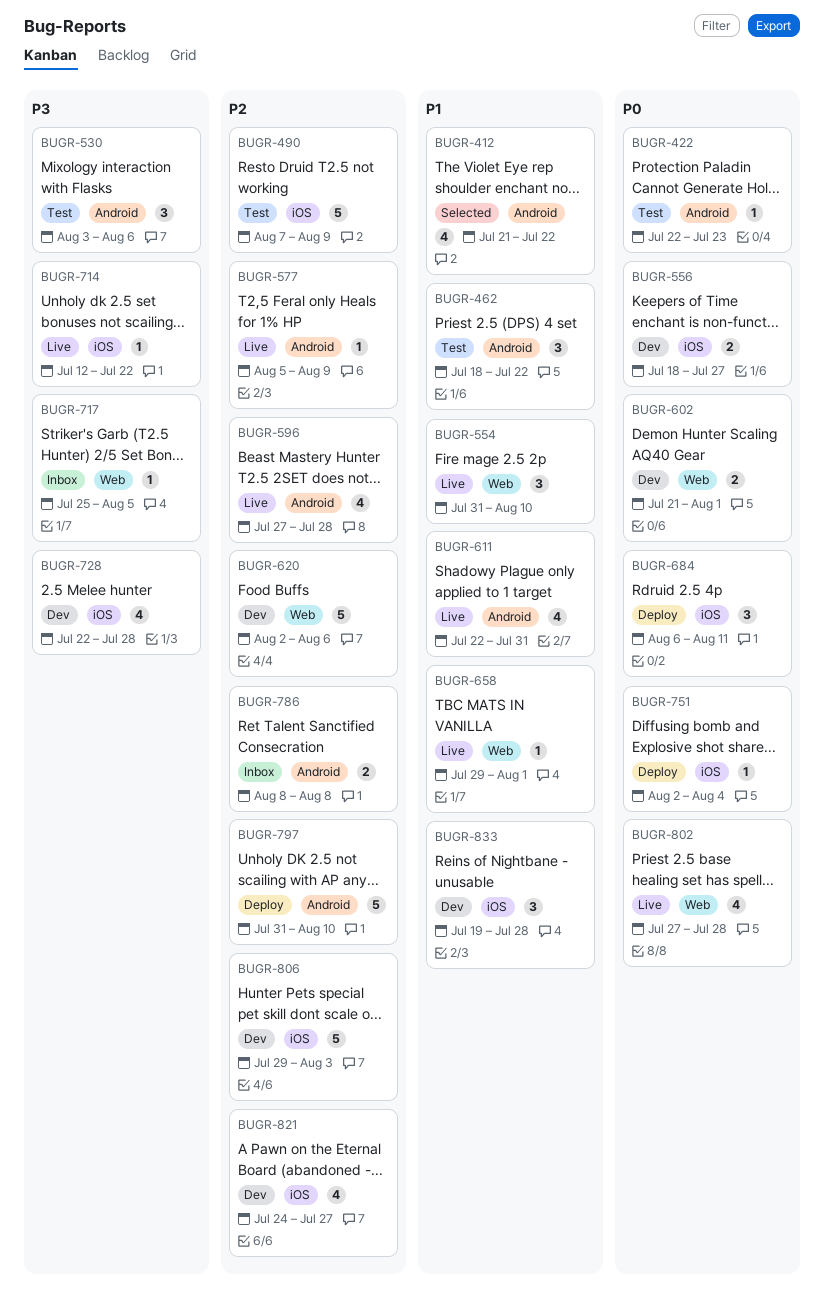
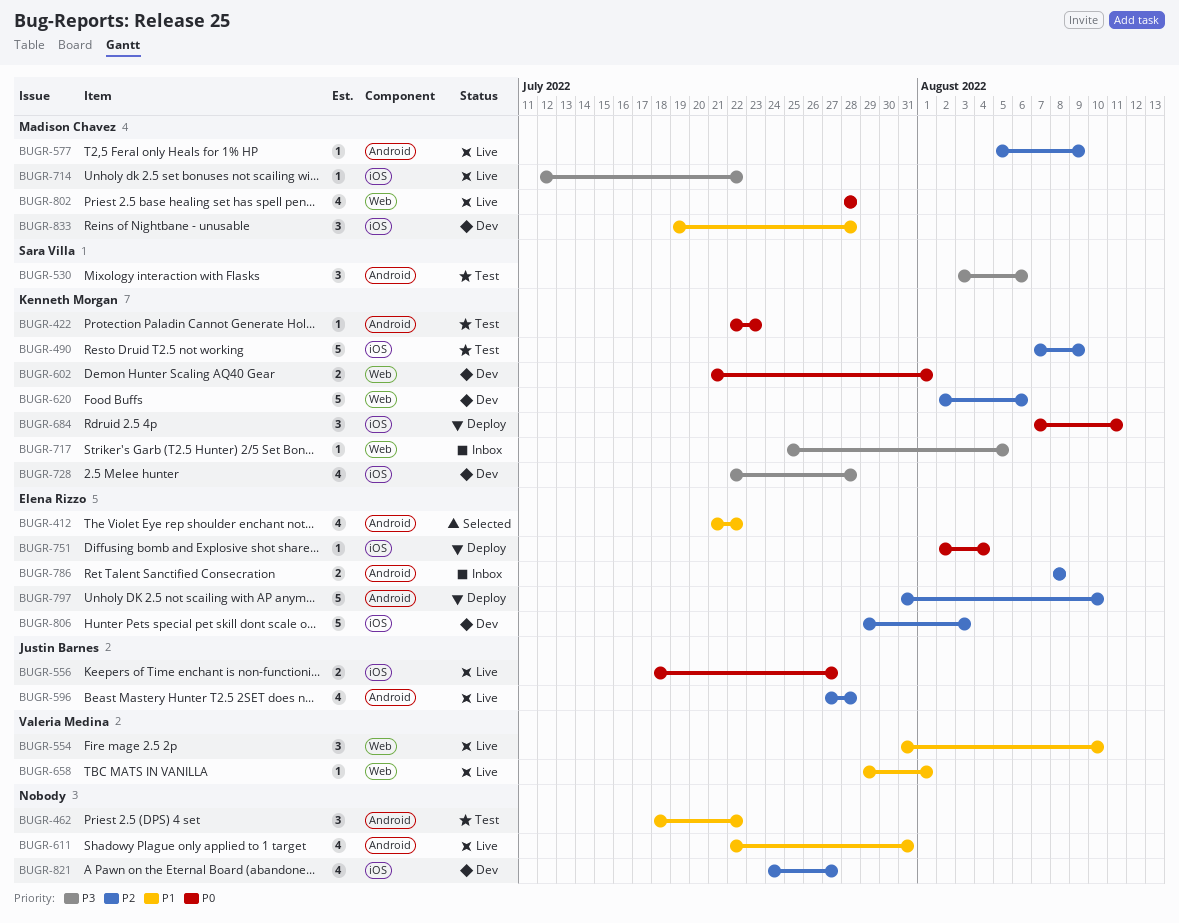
BUGR-556, status: Dev -> Live
BUGR-684, start: Aug 6 -> Aug 7
BUGR-802, start: Jul 27 -> Jul 28

